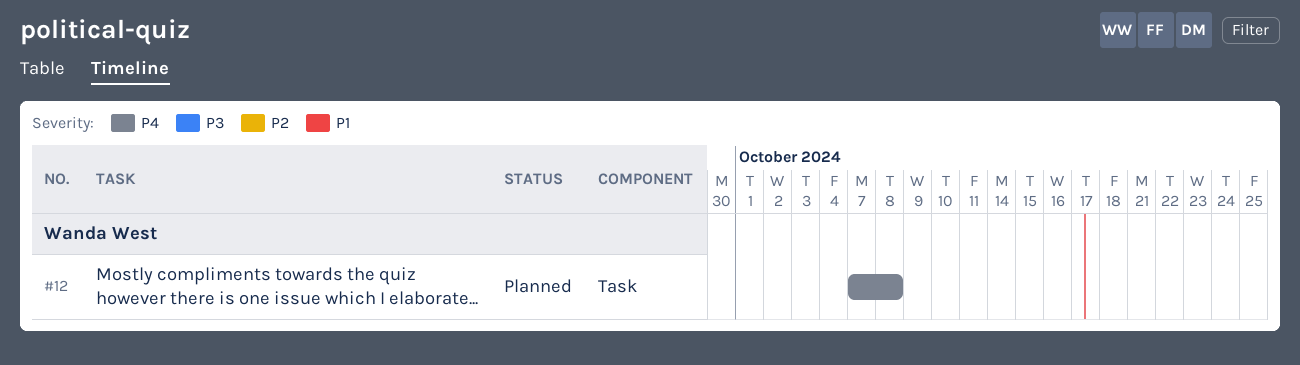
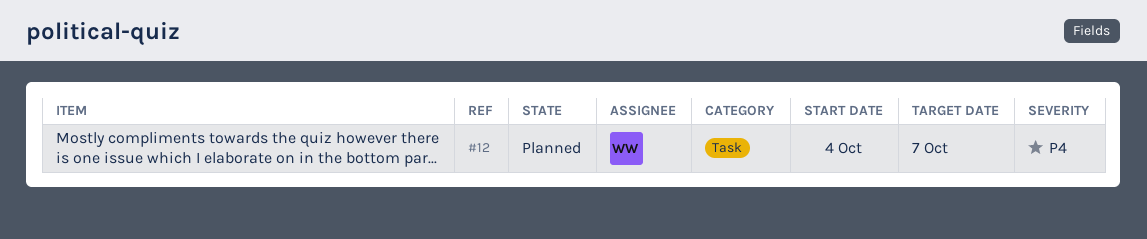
#12, start: Oct 7 -> Oct 4
#12, due: Oct 8 -> Oct 7

